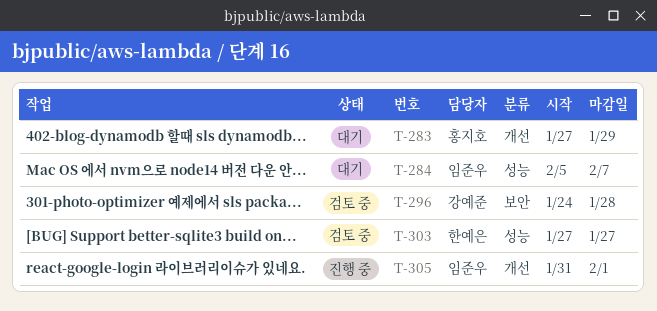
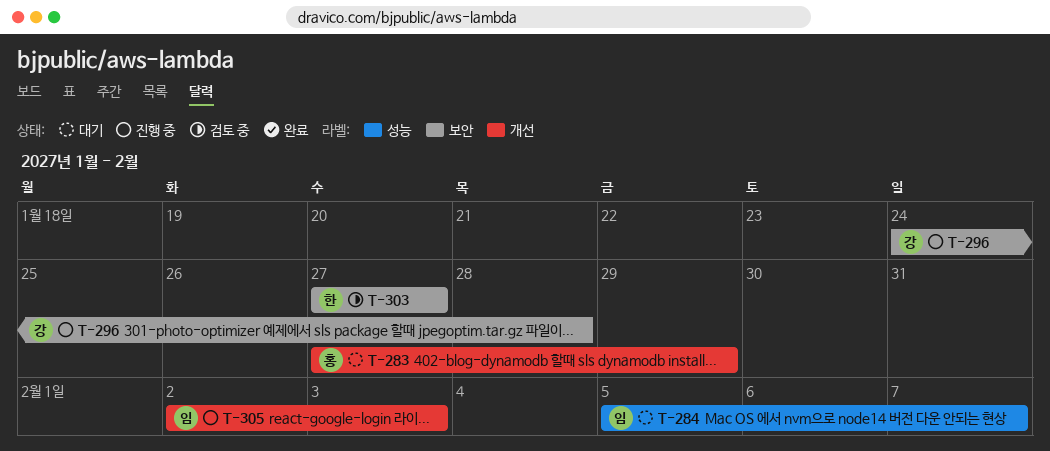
T-296, status: 검토 중 -> 진행 중
T-303, label: 성능 -> 보안
T-305, start: Jan 31 -> Feb 2
T-305, due: Feb 1 -> Feb 3

